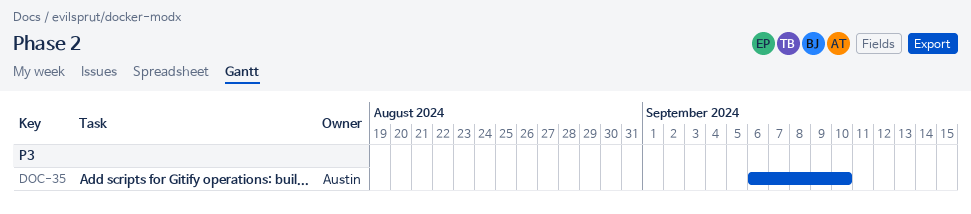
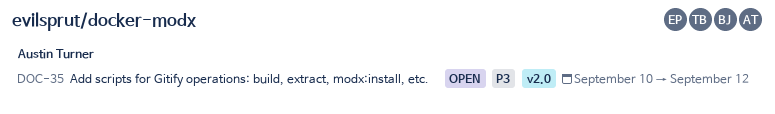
DOC-35, start: Sep 6 -> Sep 10
DOC-35, due: Sep 10 -> Sep 12

